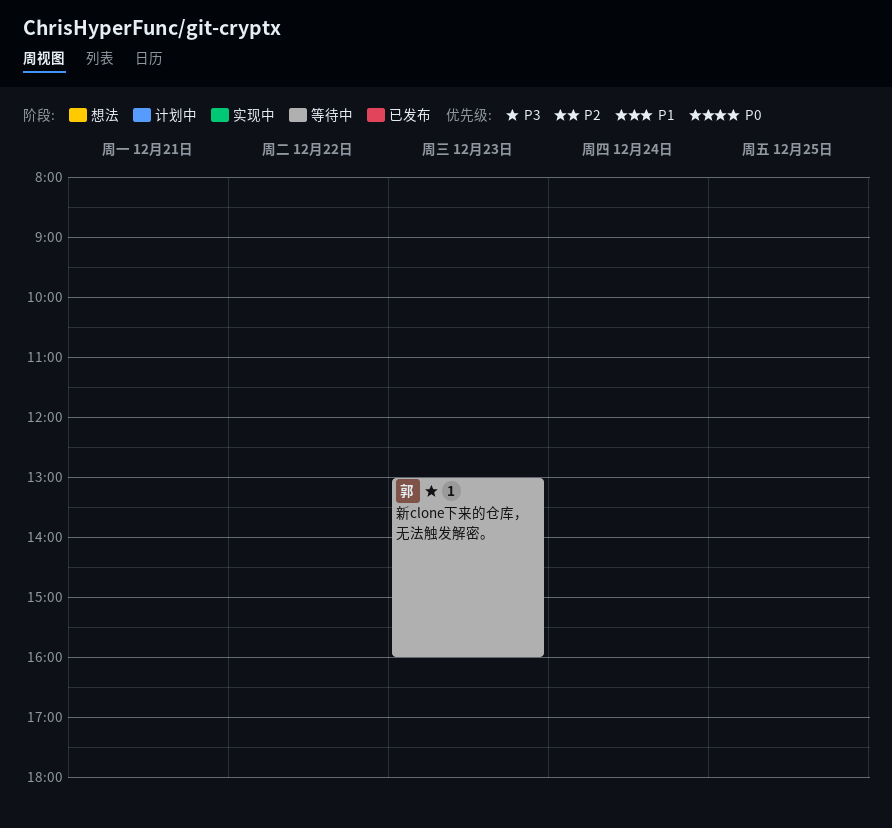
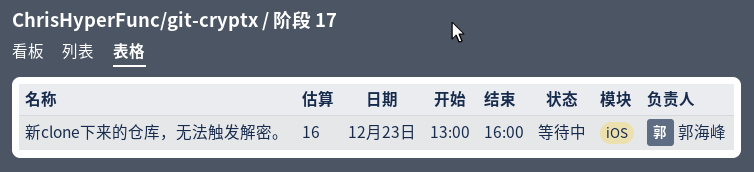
新clone下来的仓库，无法触发解密。, estimate: 1 -> 16

